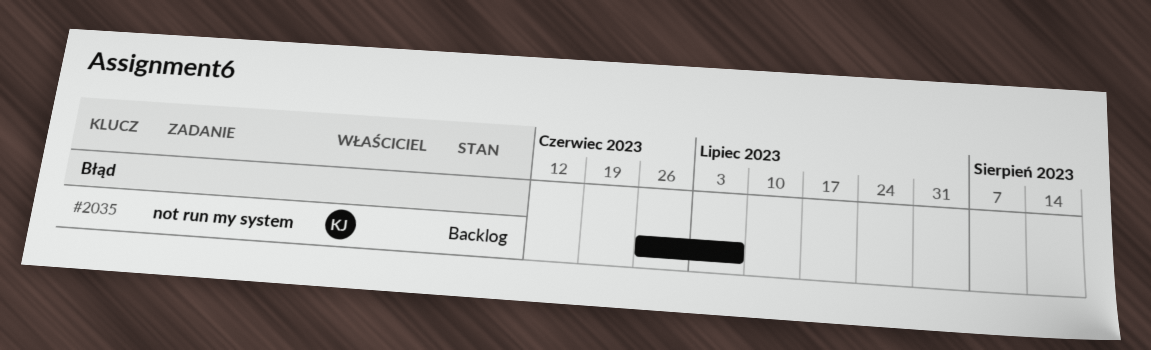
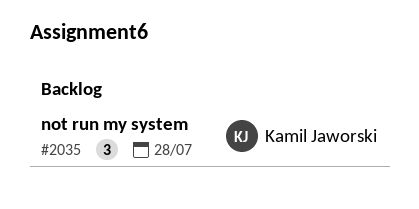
#2035, due: Jul 7 -> Jul 28

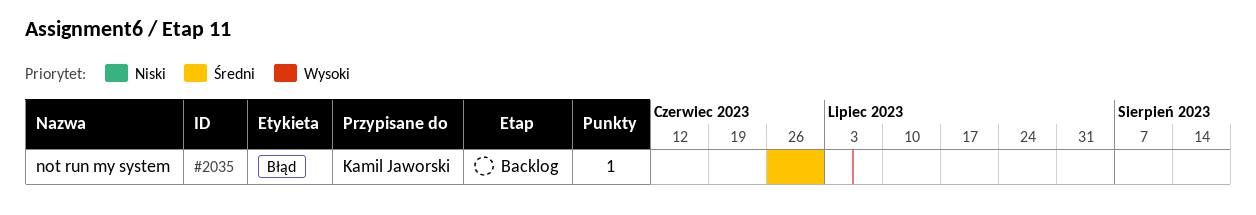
#2035, estimate: 3 -> 1
#2035, due: Jul 28 -> Jun 30

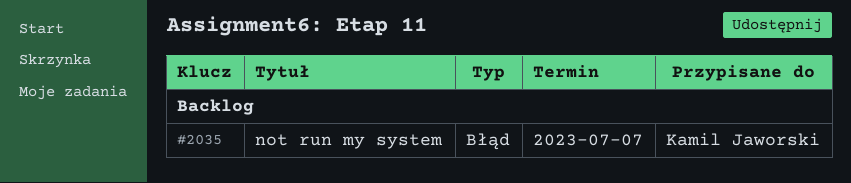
#2035, due: Jun 30 -> Jul 7

